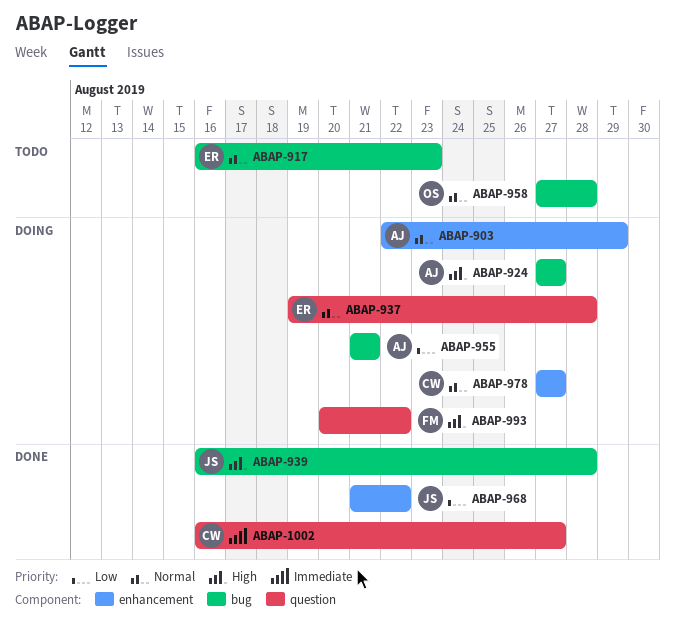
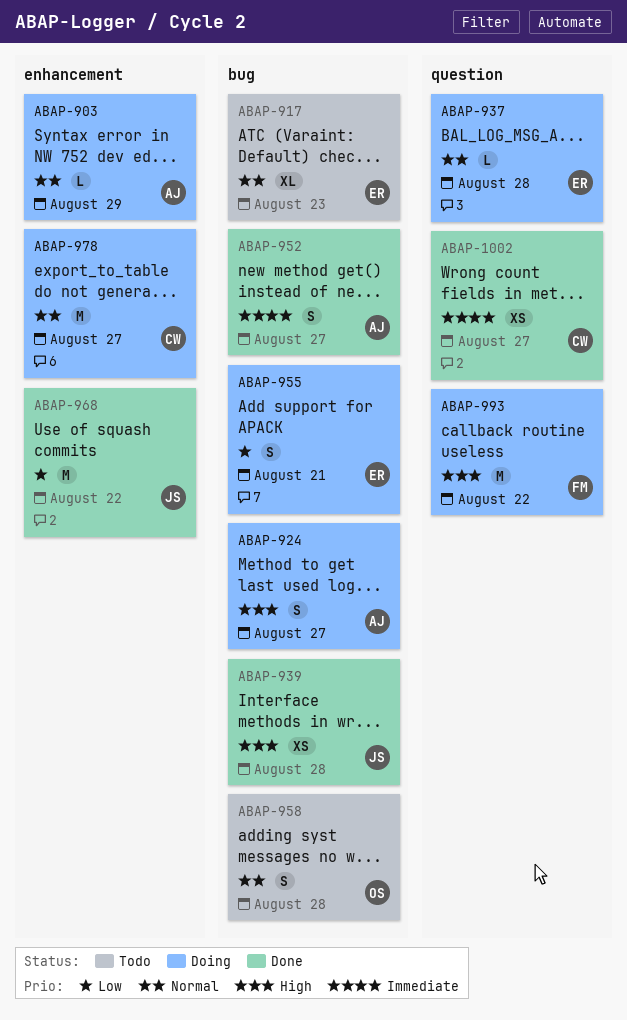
ABAP-952: none -> present
ABAP-955, owner: AJ -> ER

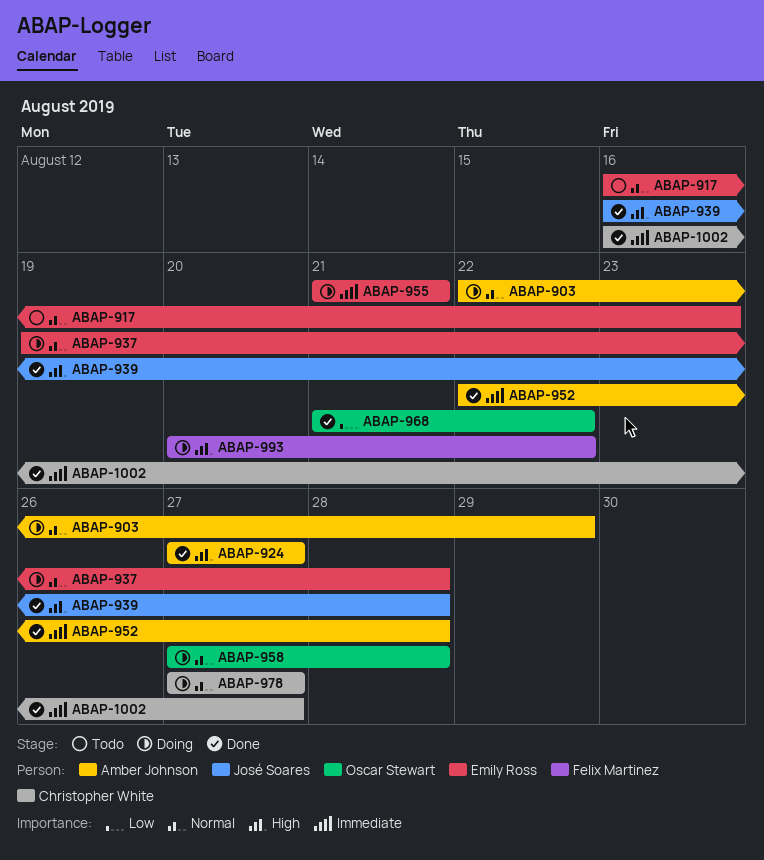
ABAP-924, status: Doing -> Done
ABAP-952, due: Aug 27 -> Aug 28
ABAP-955, priority: Low -> Immediate
ABAP-958, status: Todo -> Doing
ABAP-968, owner: José Soares -> Oscar Stewart

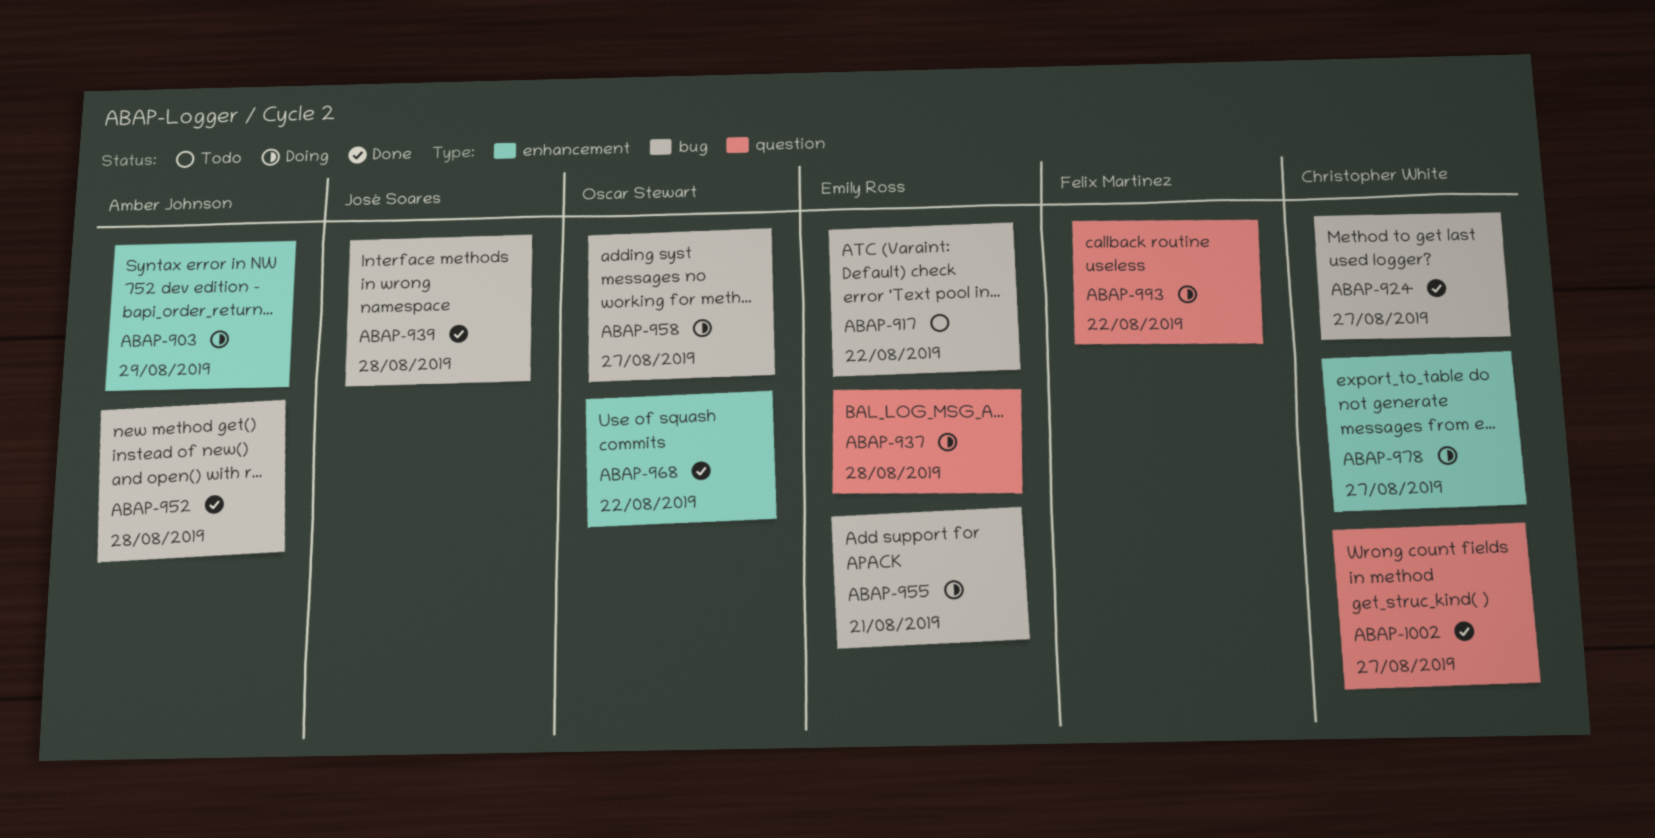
ABAP-917, due: Aug 23 -> Aug 22
ABAP-924, owner: Amber Johnson -> Christopher White
ABAP-958, due: Aug 28 -> Aug 27

